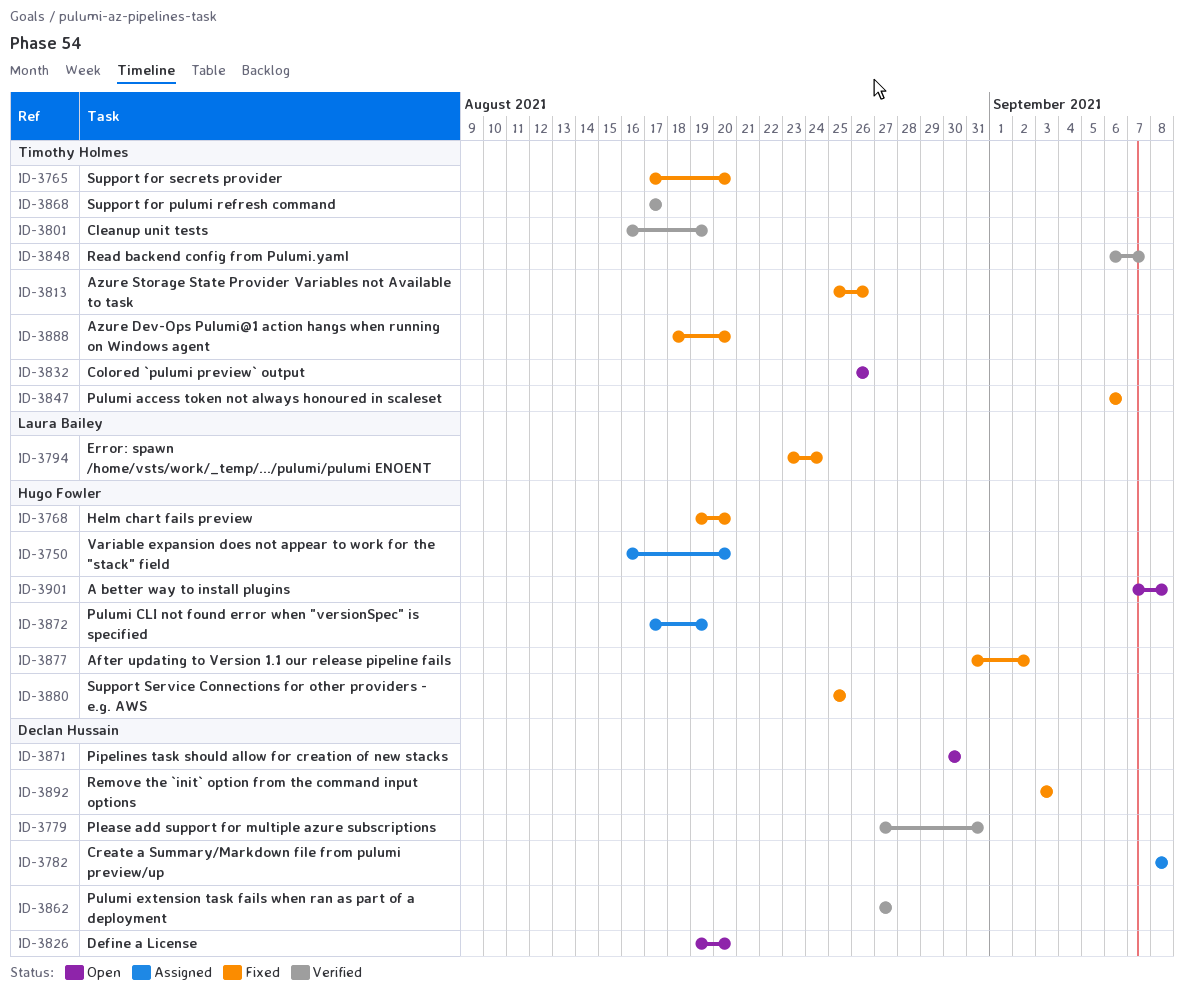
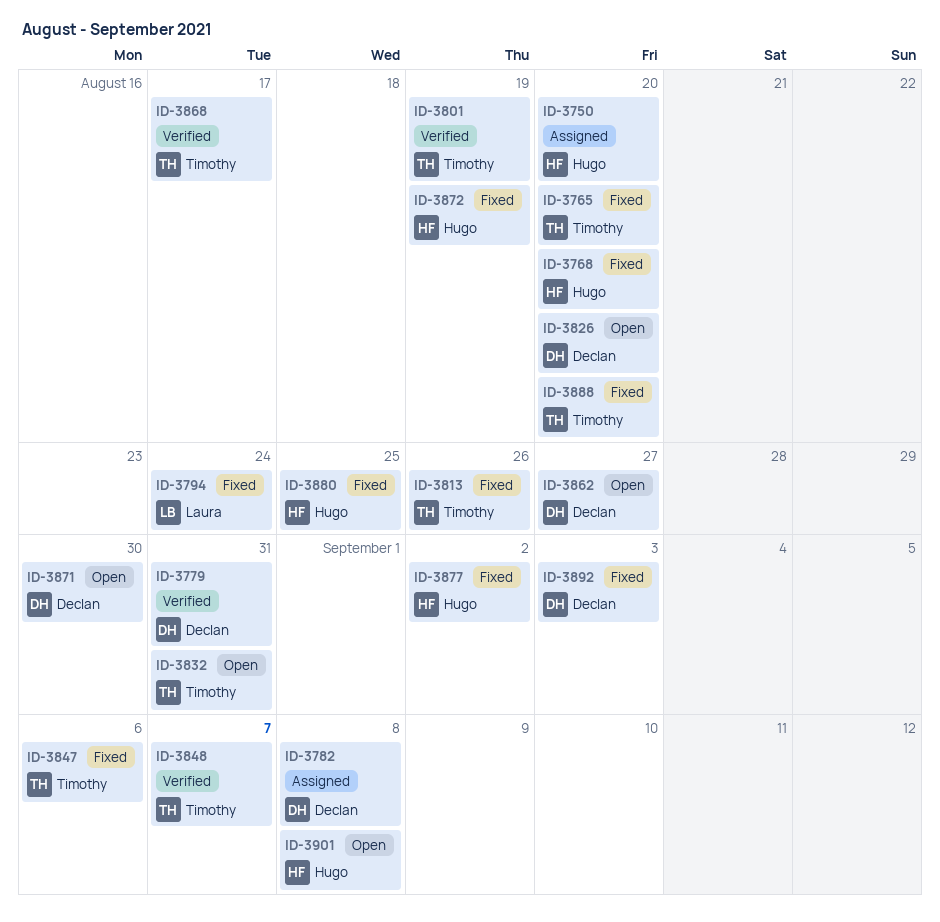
ID-3832, due: Aug 26 -> Aug 31
ID-3862, status: Verified -> Open
ID-3872, status: Assigned -> Fixed

